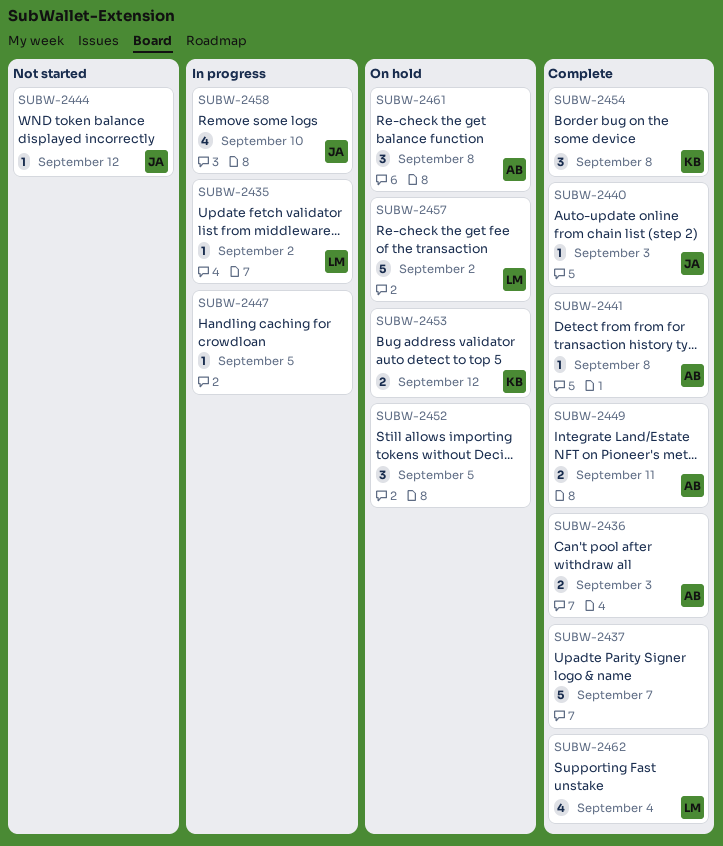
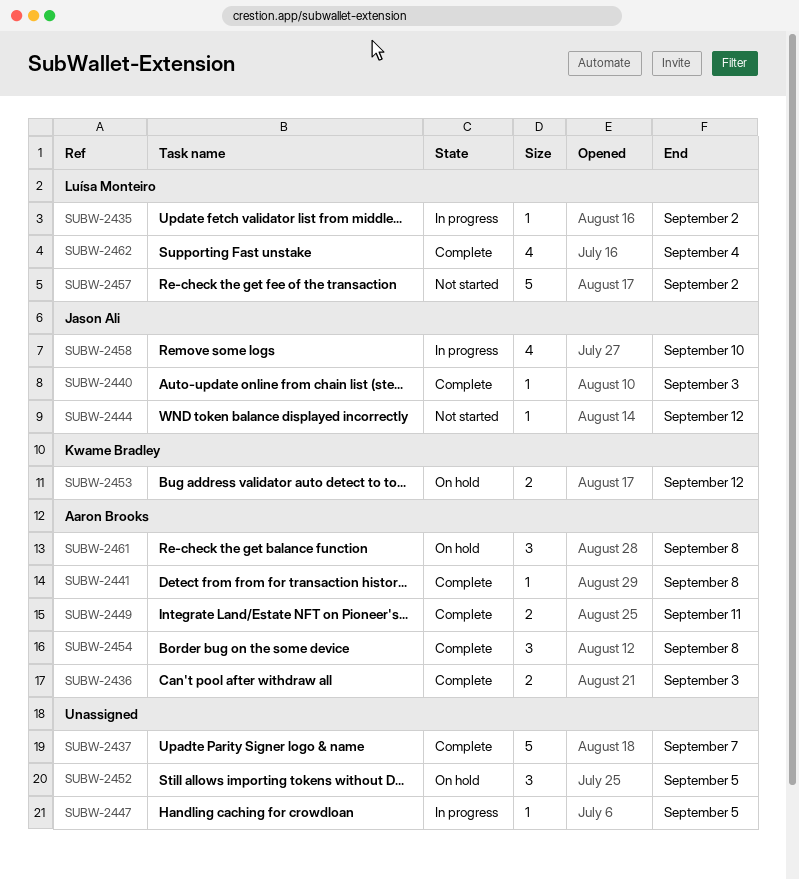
SUBW-2454, owner: Kwame Bradley -> Aaron Brooks
SUBW-2457, status: On hold -> Not started

